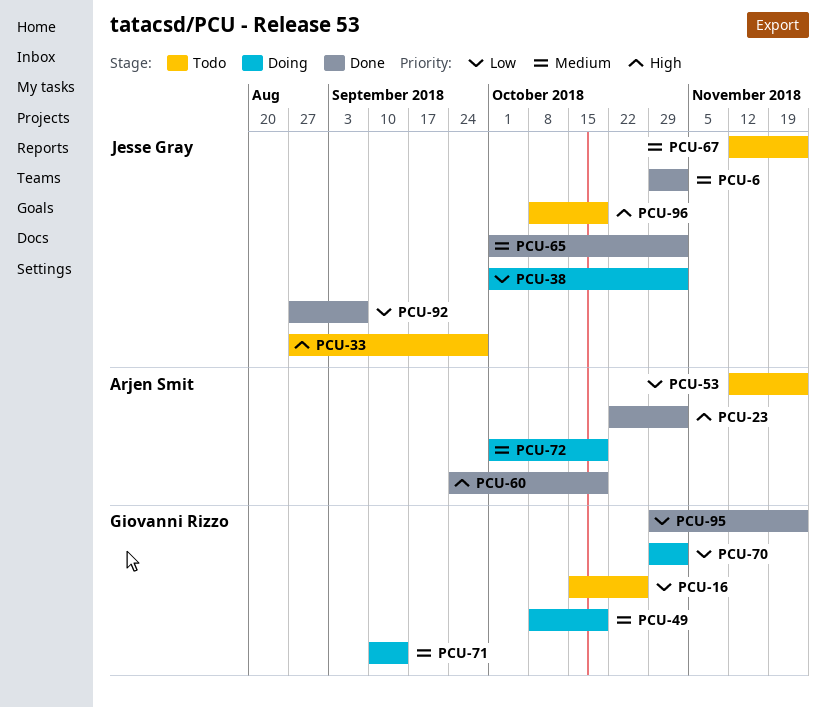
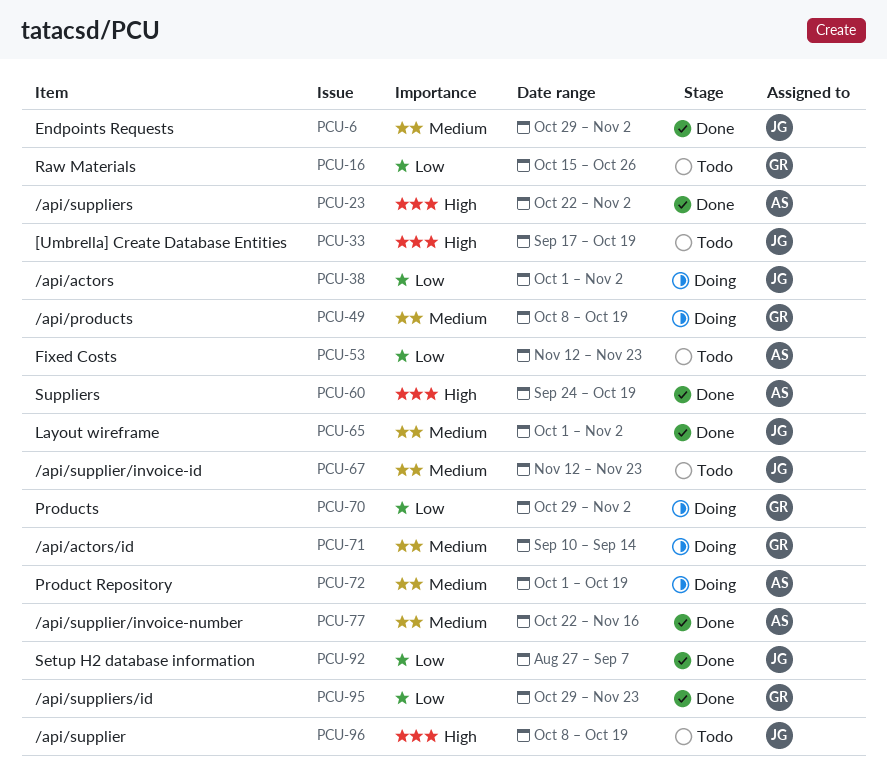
PCU-33, start: Aug 27 -> Sep 17
PCU-33, due: Sep 28 -> Oct 19
PCU-77: none -> present

